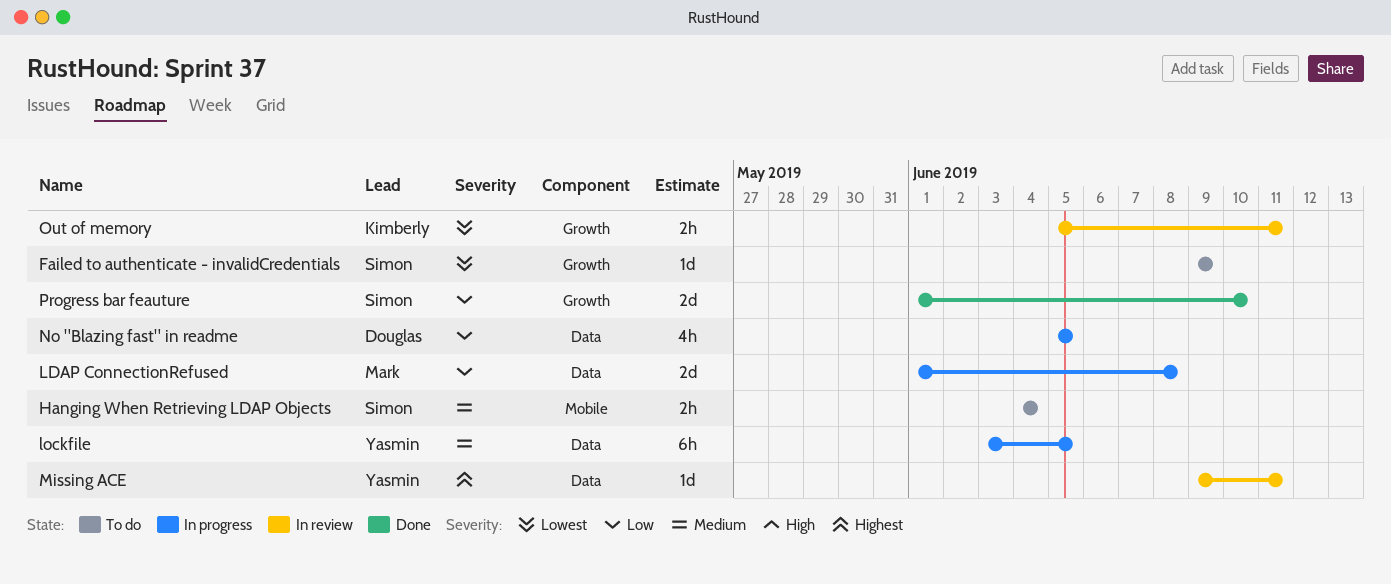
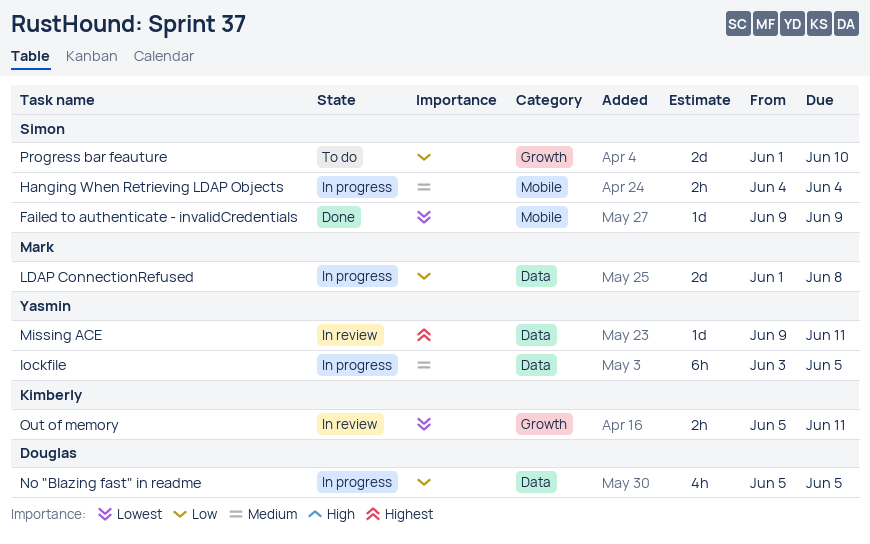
Failed to authenticate - invalidCredentials, status: To do -> Done
Failed to authenticate - invalidCredentials, label: Growth -> Mobile
Hanging When Retrieving LDAP Objects, status: To do -> In progress
Progress bar feauture, status: Done -> To do

